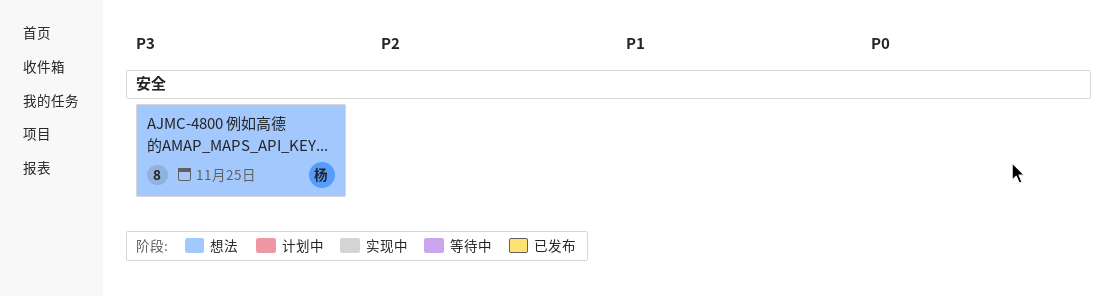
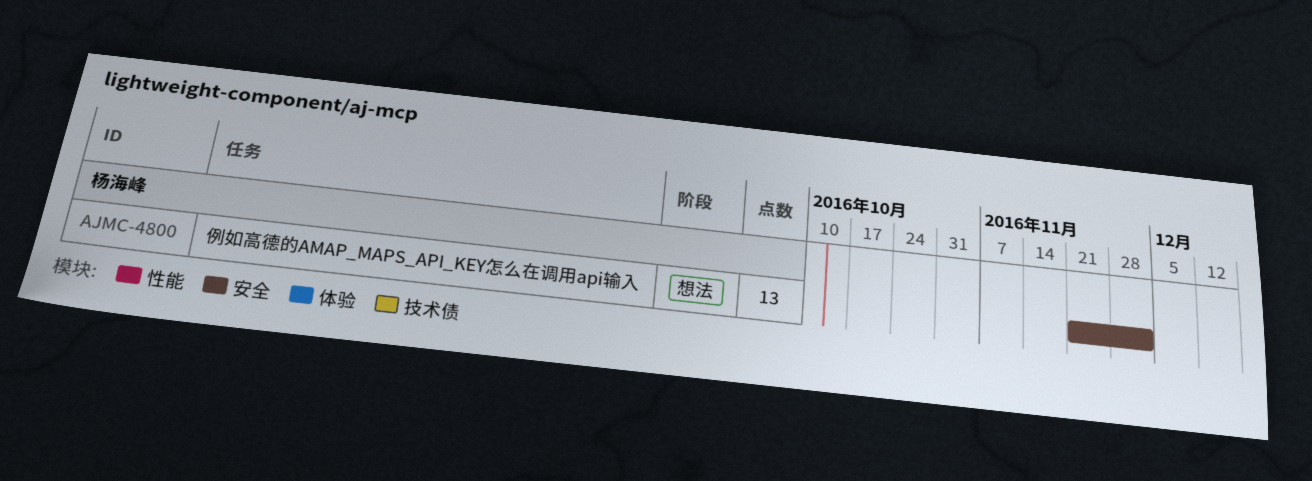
AJMC-4800, estimate: 8 -> 13
AJMC-4800, due: Nov 25 -> Dec 2

